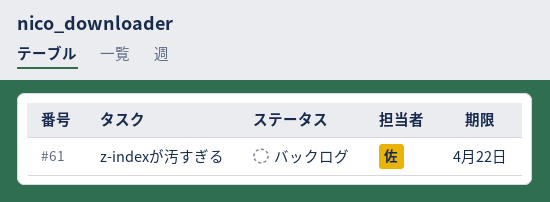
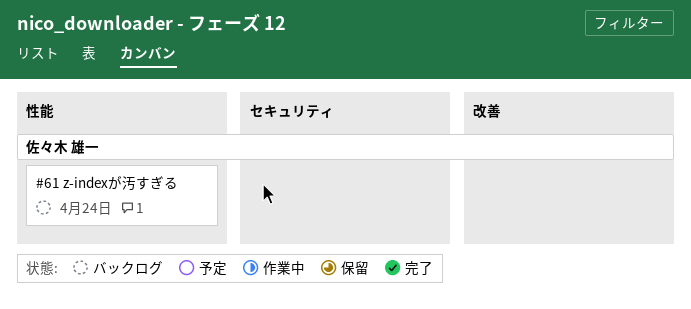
#61, due: Apr 22 -> Apr 24

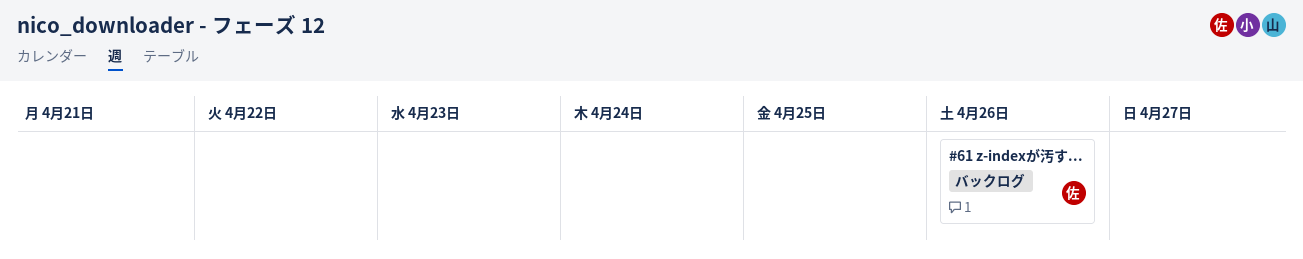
#61, due: Apr 24 -> Apr 26

